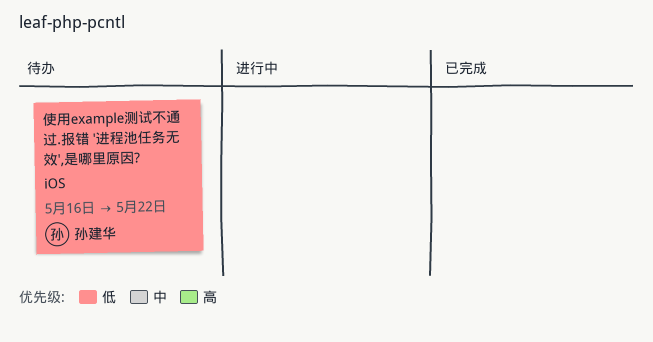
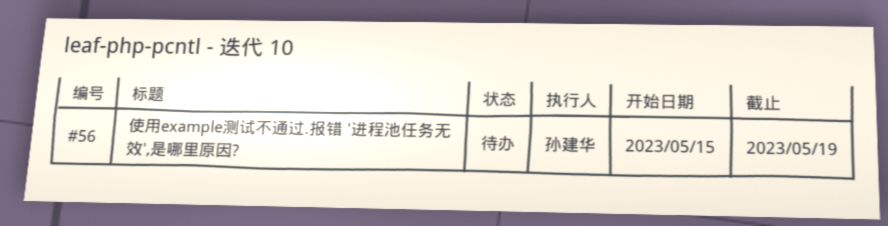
使用example测试不通过.报错 '进程池任务无效',是哪里原因?, start: May 16 -> May 15
使用example测试不通过.报错 '进程池任务无效',是哪里原因?, due: May 22 -> May 19

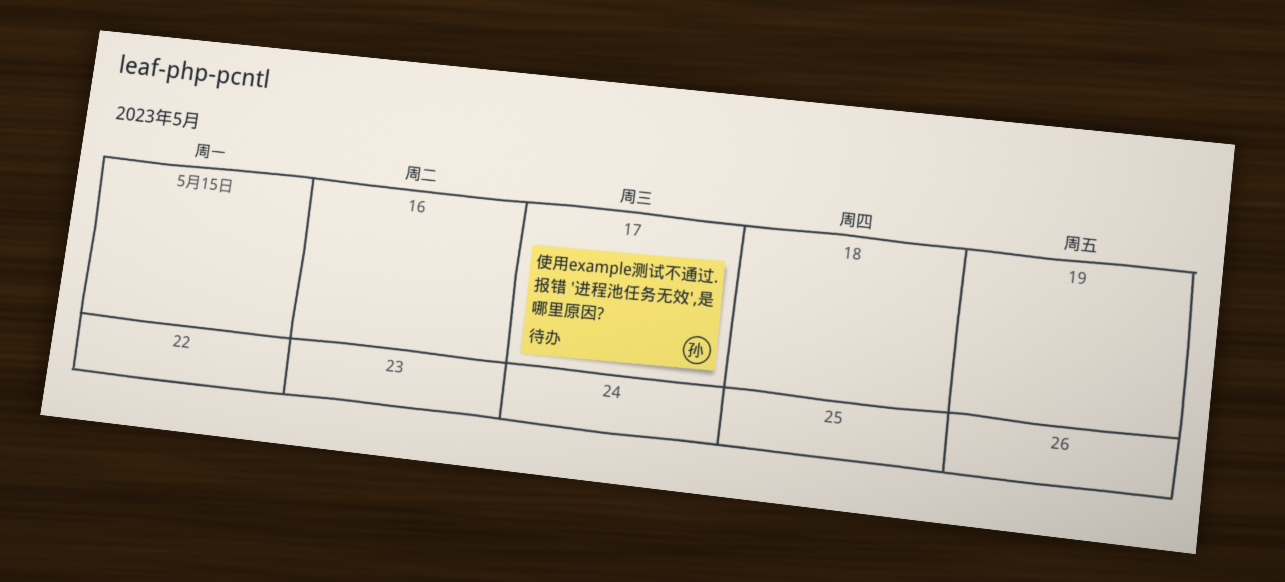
使用example测试不通过.报错 '进程池任务无效',是哪里原因?, due: May 19 -> May 17

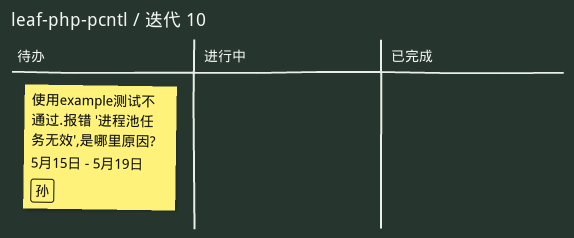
使用example测试不通过.报错 '进程池任务无效',是哪里原因?, due: May 17 -> May 19

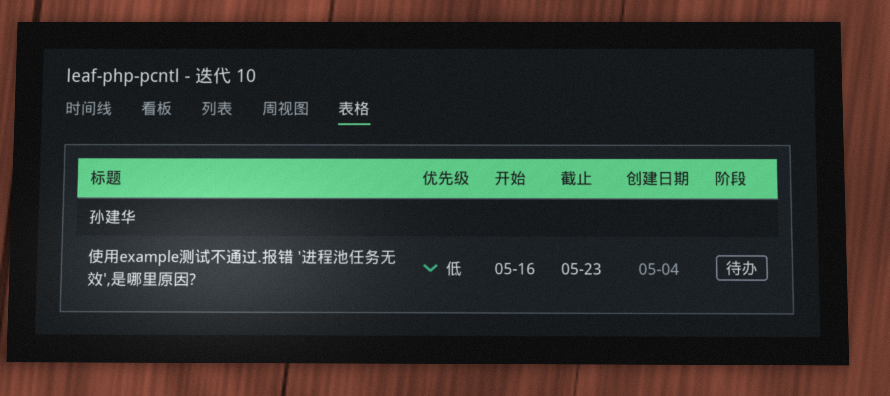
使用example测试不通过.报错 '进程池任务无效',是哪里原因?, start: May 15 -> May 16
使用example测试不通过.报错 '进程池任务无效',是哪里原因?, due: May 19 -> May 23

